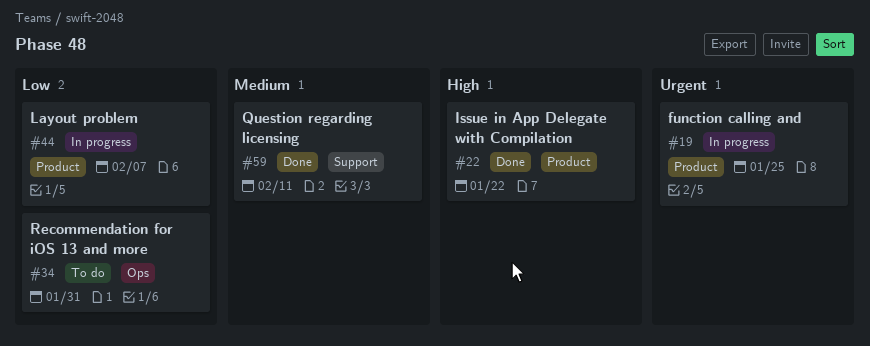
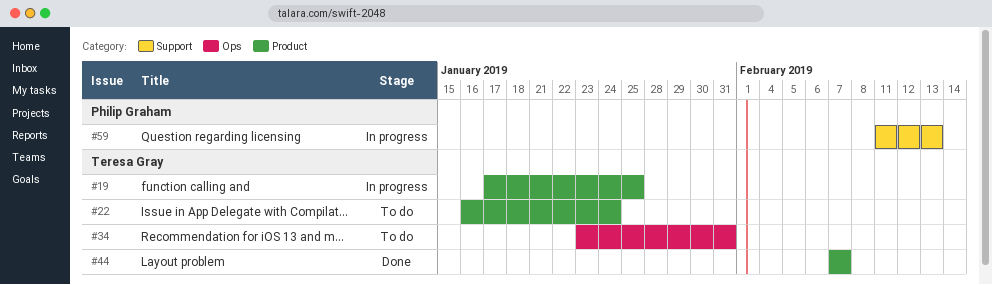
#22, status: Done -> To do
#22, due: Jan 22 -> Jan 24
#44, status: In progress -> Done
#59, status: Done -> In progress
#59, due: Feb 11 -> Feb 13

